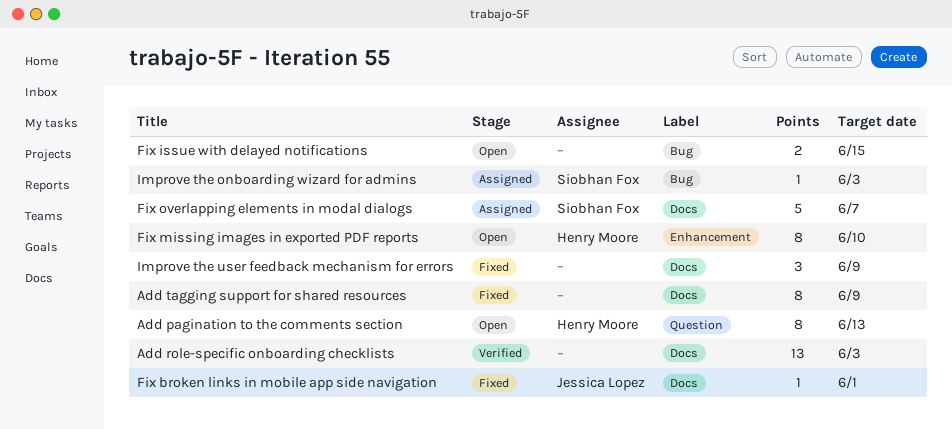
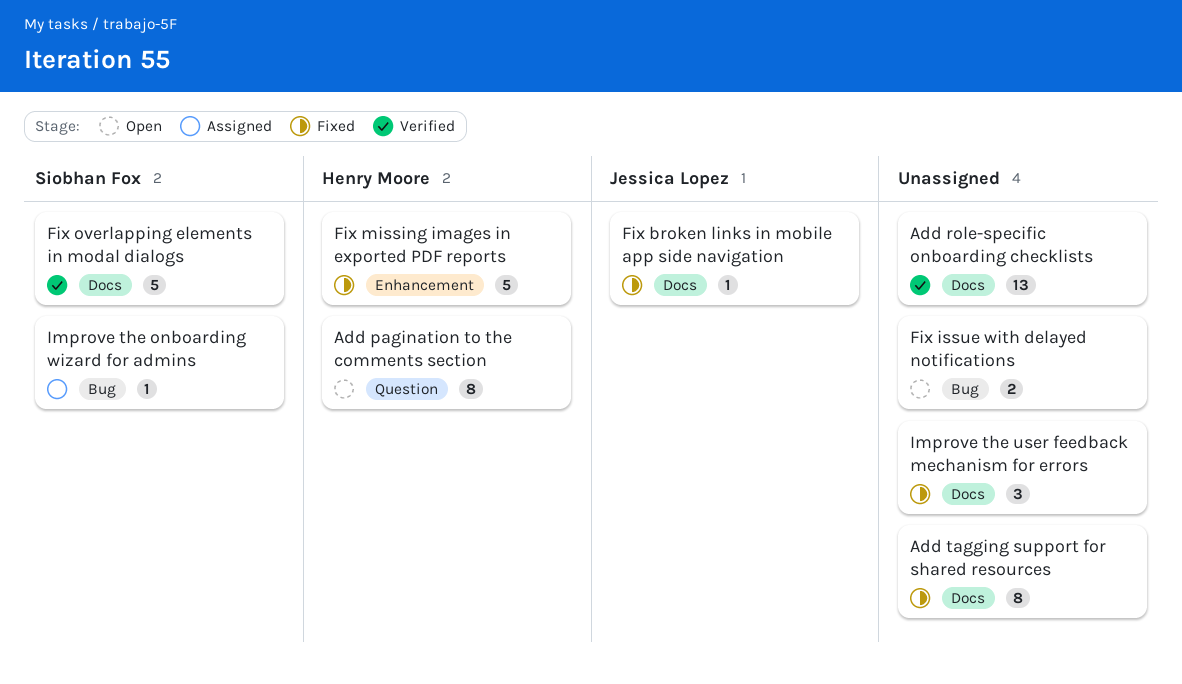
Fix missing images in exported PDF reports, status: Open -> Fixed
Fix missing images in exported PDF reports, estimate: 8 -> 5
Fix overlapping elements in modal dialogs, status: Assigned -> Verified

